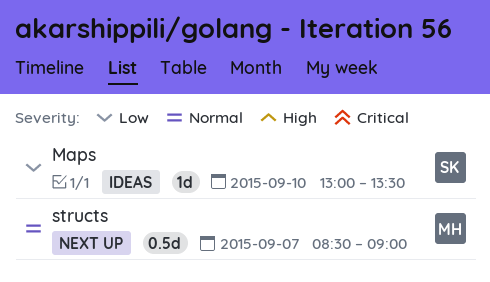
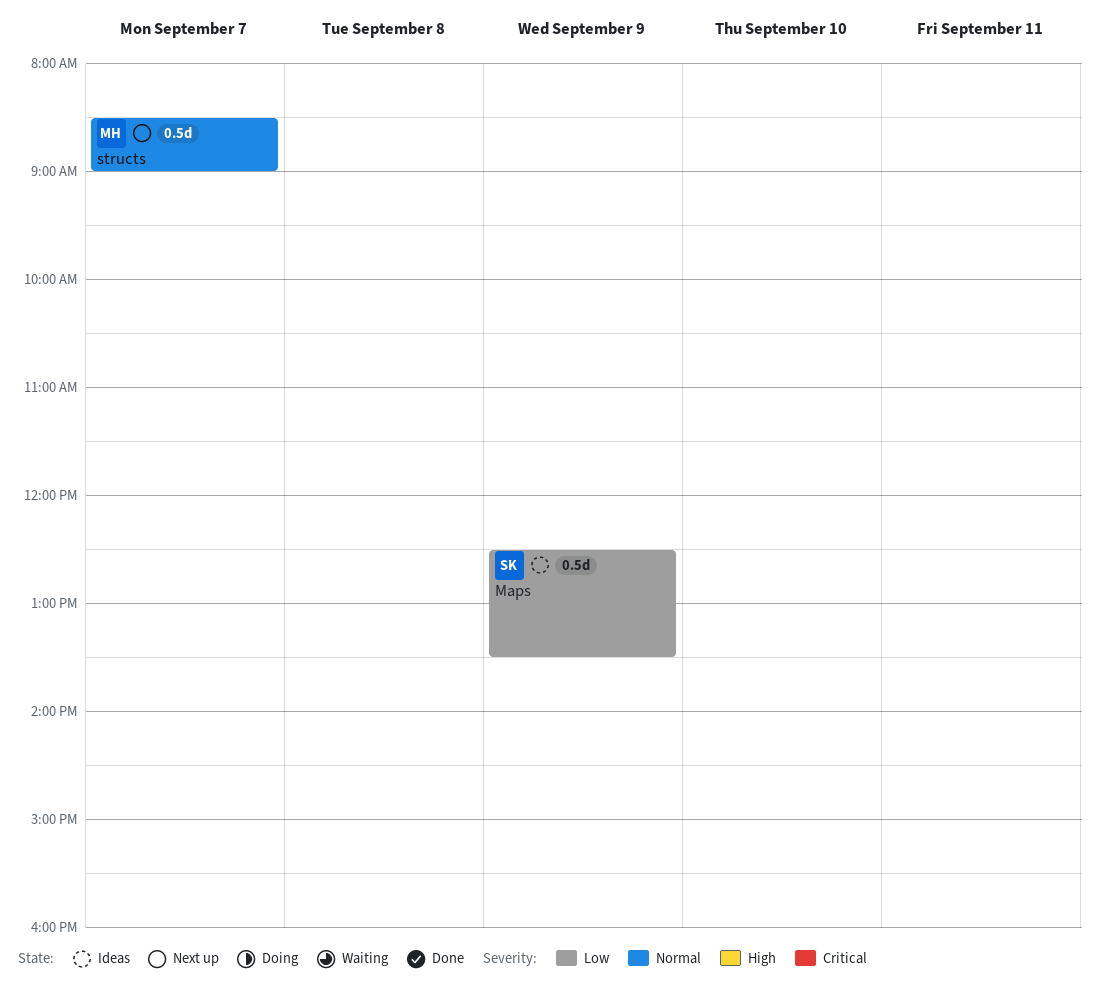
Maps, estimate: 1d -> 0.5d
Maps, day: Sep 10 -> Sep 9
Maps, begins: 13:00 -> 12:30

